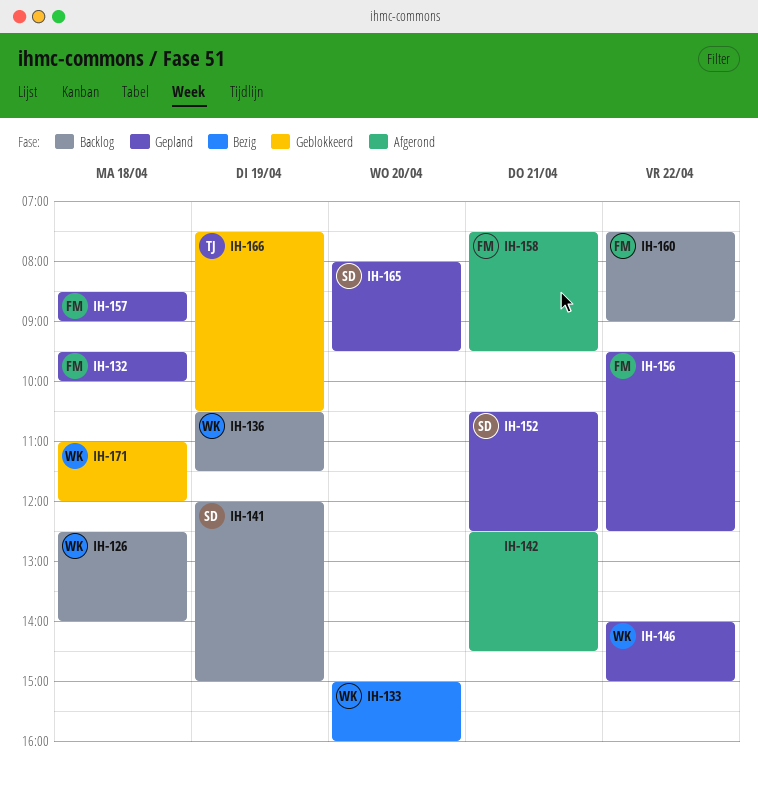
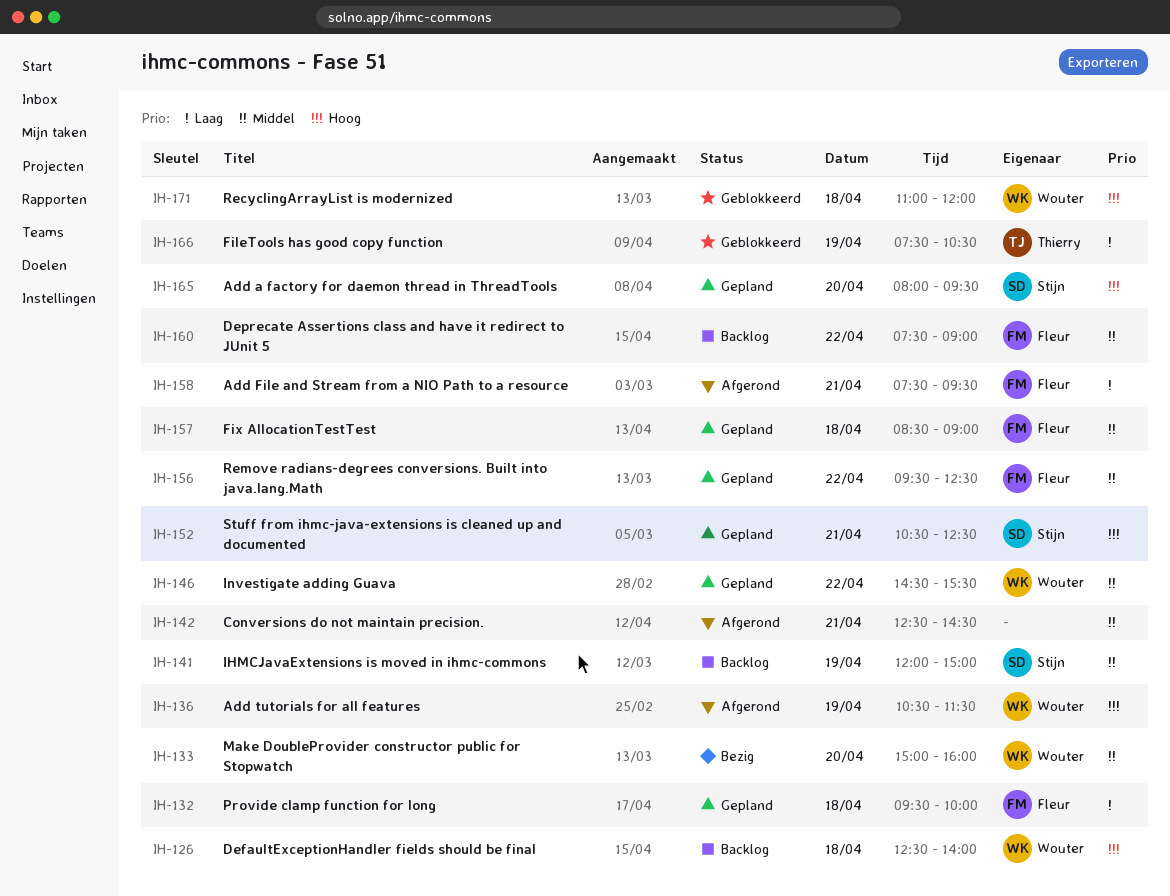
IH-136, status: Backlog -> Afgerond
IH-146, begins: 14:00 -> 14:30
IH-146, ends: 15:00 -> 15:30

